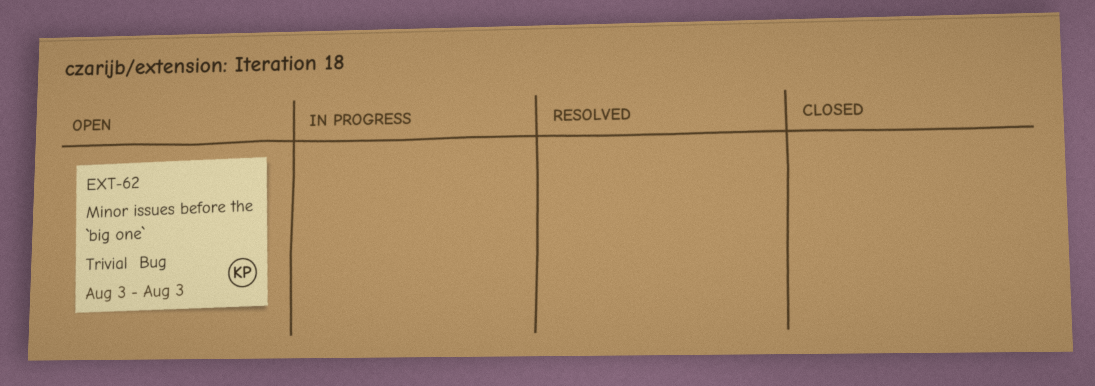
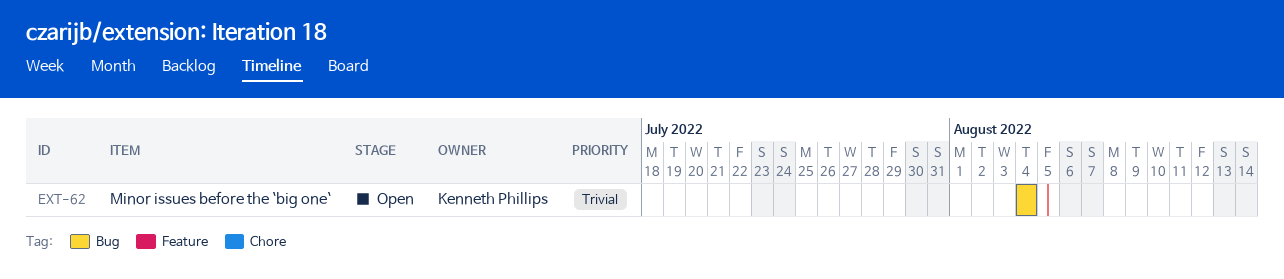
EXT-62, start: Aug 3 -> Aug 4
EXT-62, due: Aug 3 -> Aug 4

